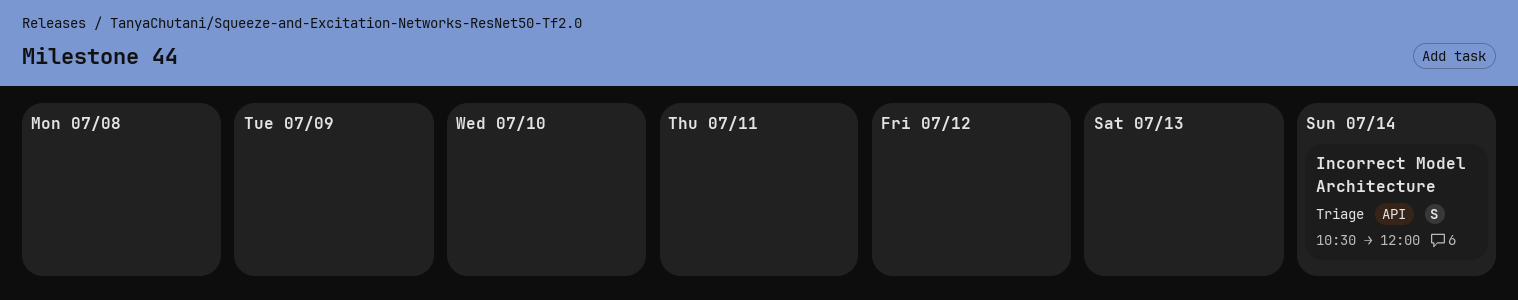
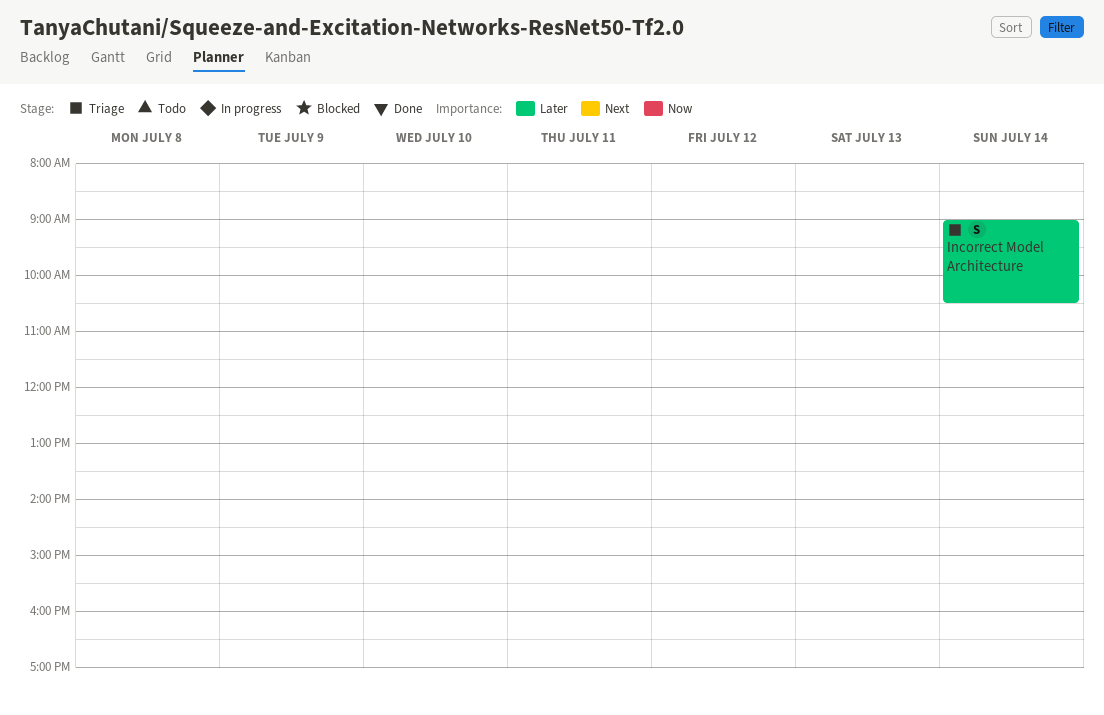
Incorrect Model Architecture, begins: 10:30 -> 09:00
Incorrect Model Architecture, ends: 12:00 -> 10:30

